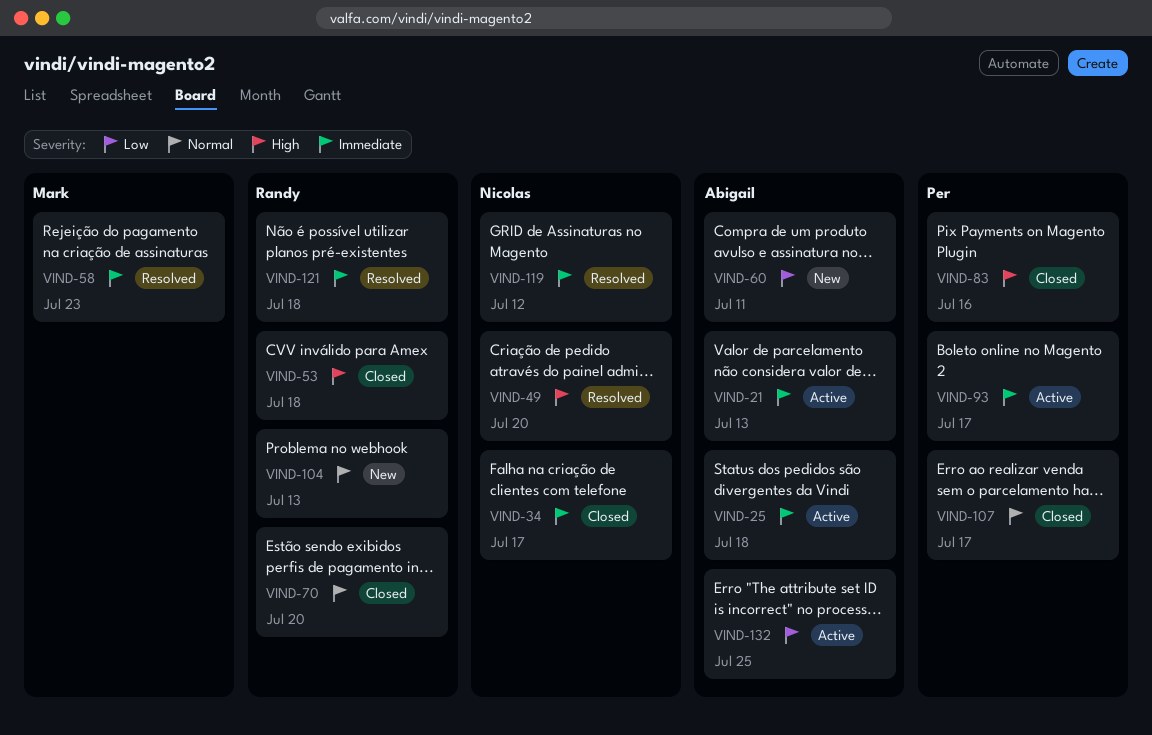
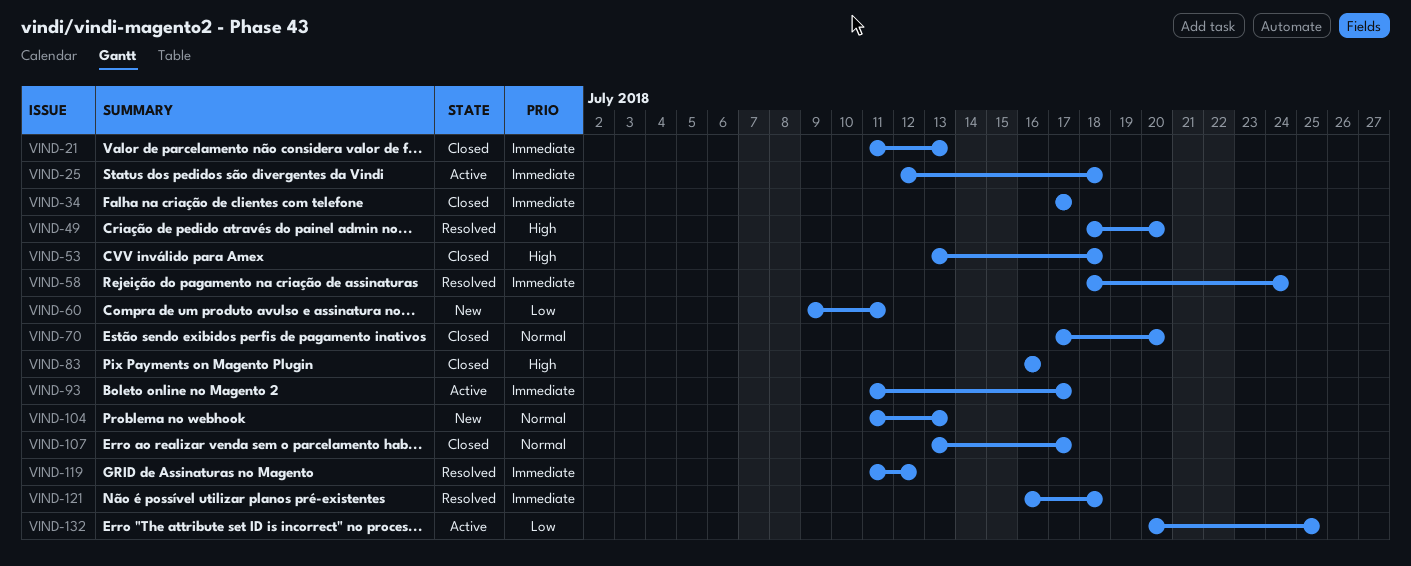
VIND-21, status: Active -> Closed
VIND-58, due: Jul 23 -> Jul 24

